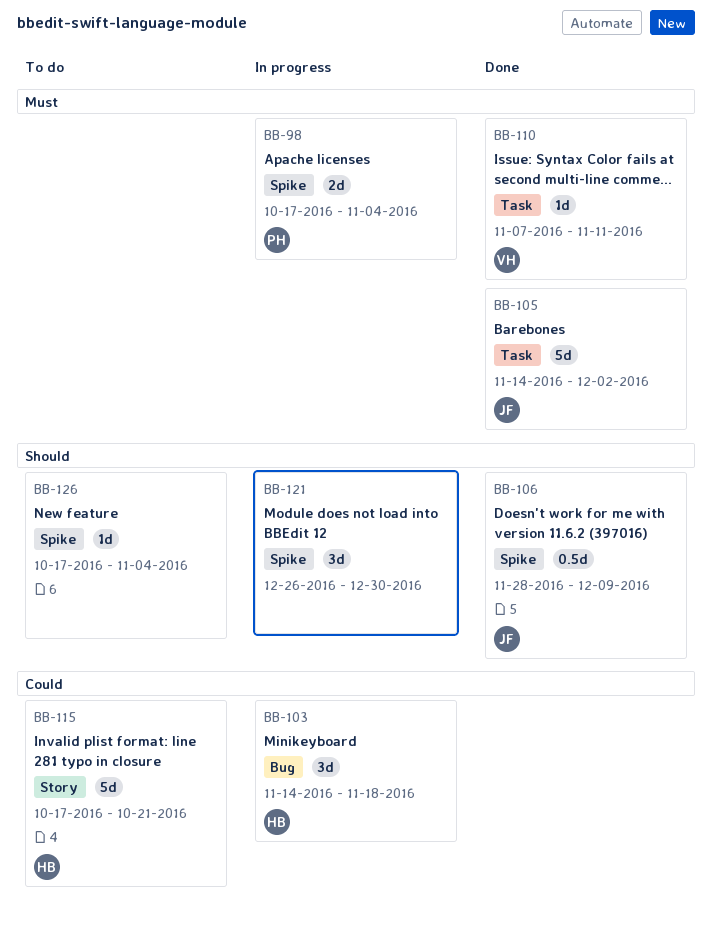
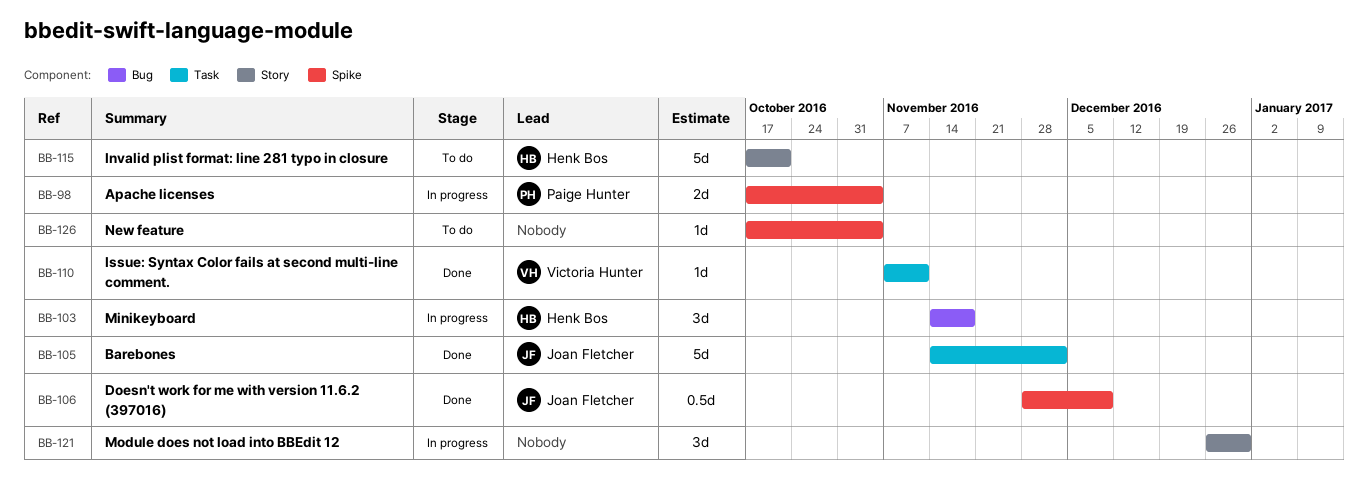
BB-121, label: Spike -> Story

